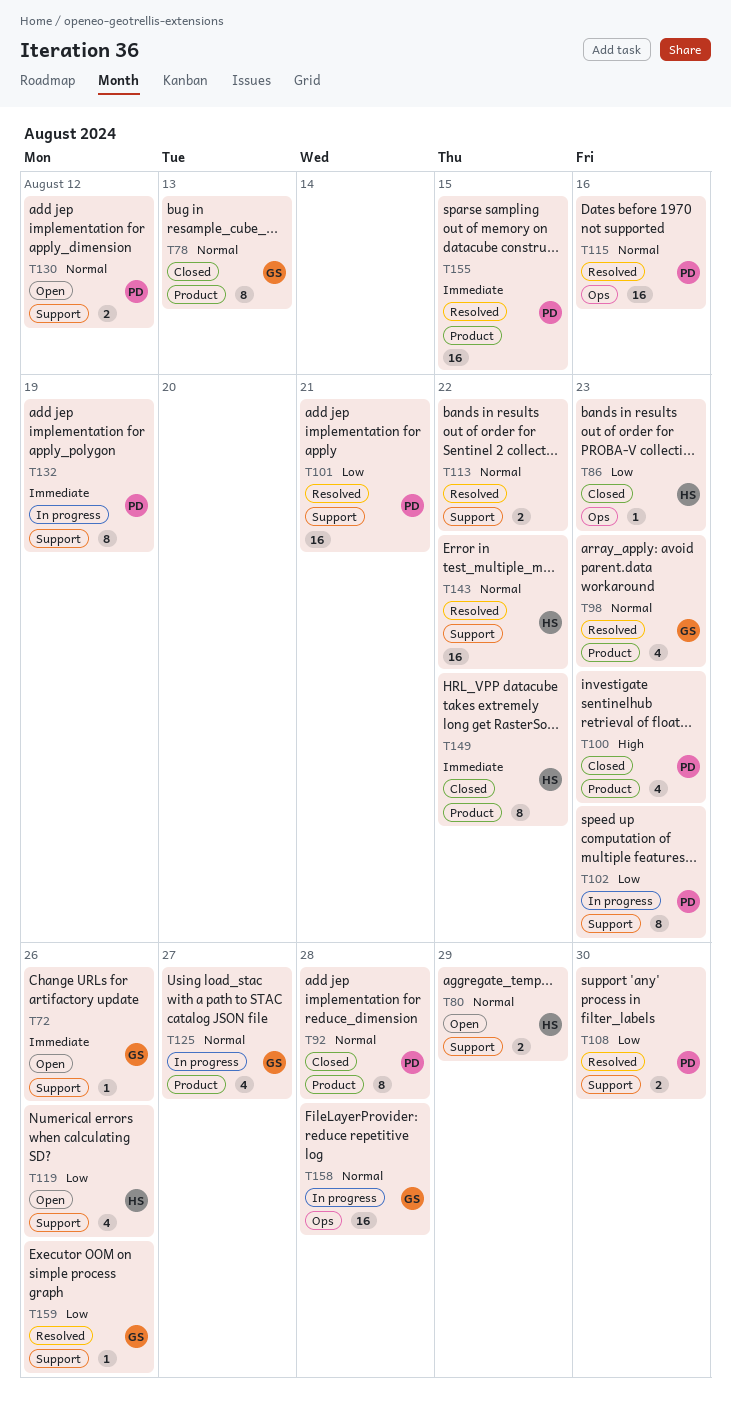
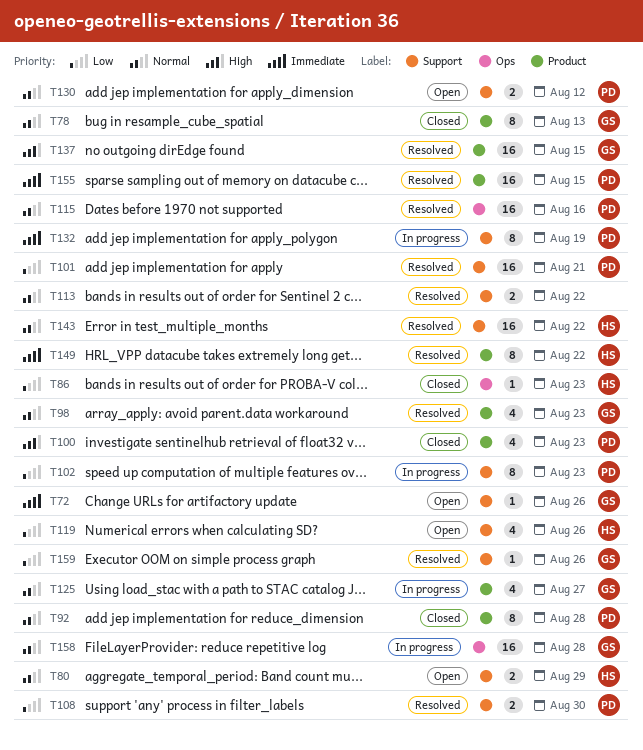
T137: none -> present
T149, status: Closed -> Resolved

